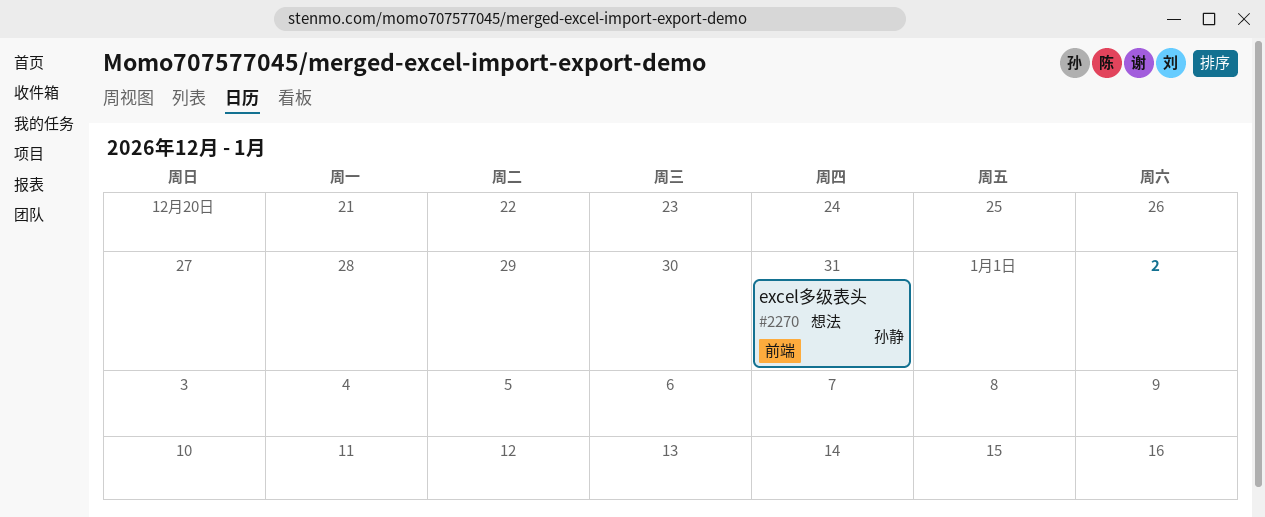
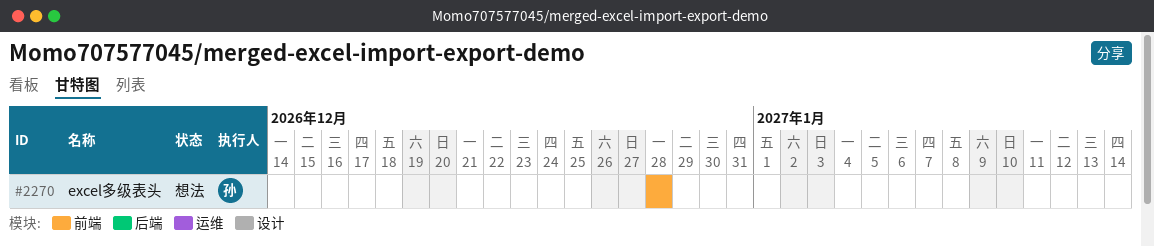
#2270, due: Dec 31 -> Dec 28

